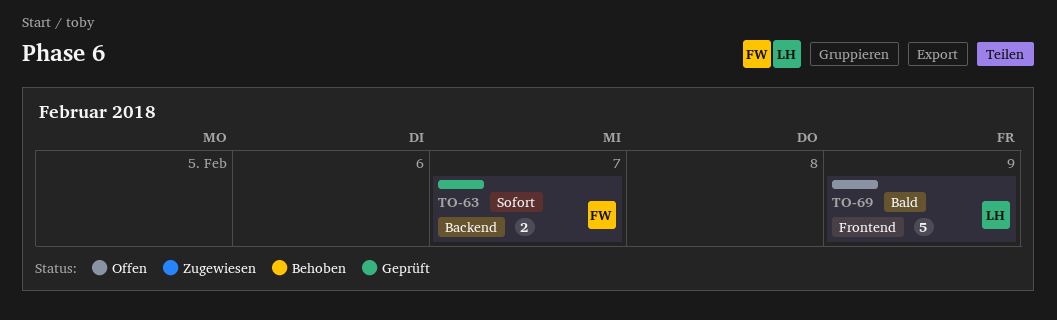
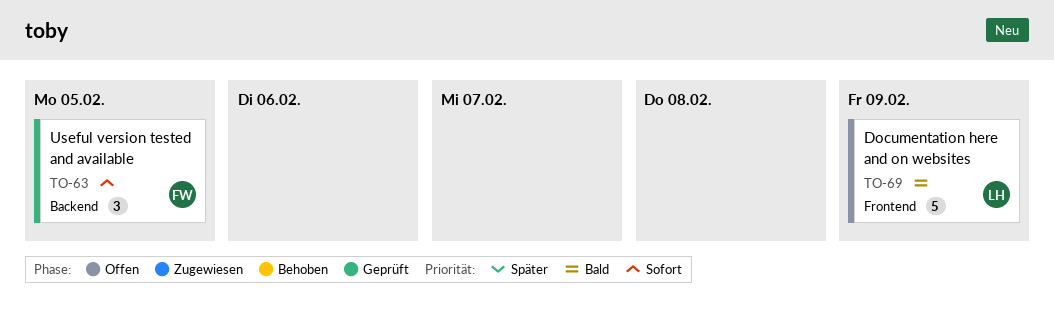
TO-63, estimate: 2 -> 3
TO-63, due: Feb 7 -> Feb 5

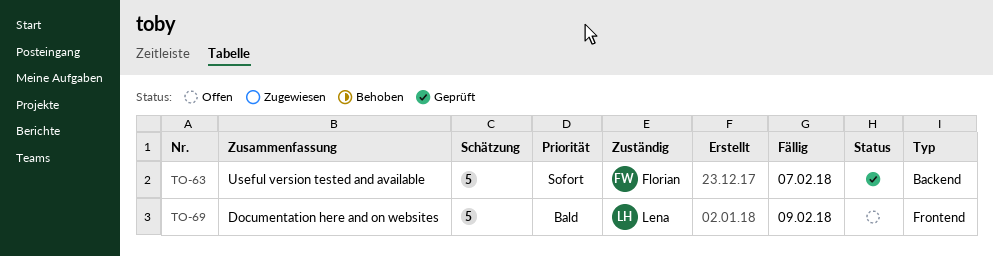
TO-63, estimate: 3 -> 5
TO-63, due: Feb 5 -> Feb 7

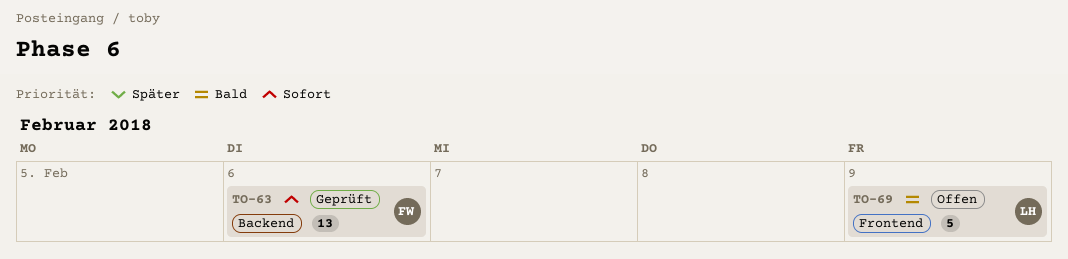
TO-63, estimate: 5 -> 13
TO-63, due: Feb 7 -> Feb 6

